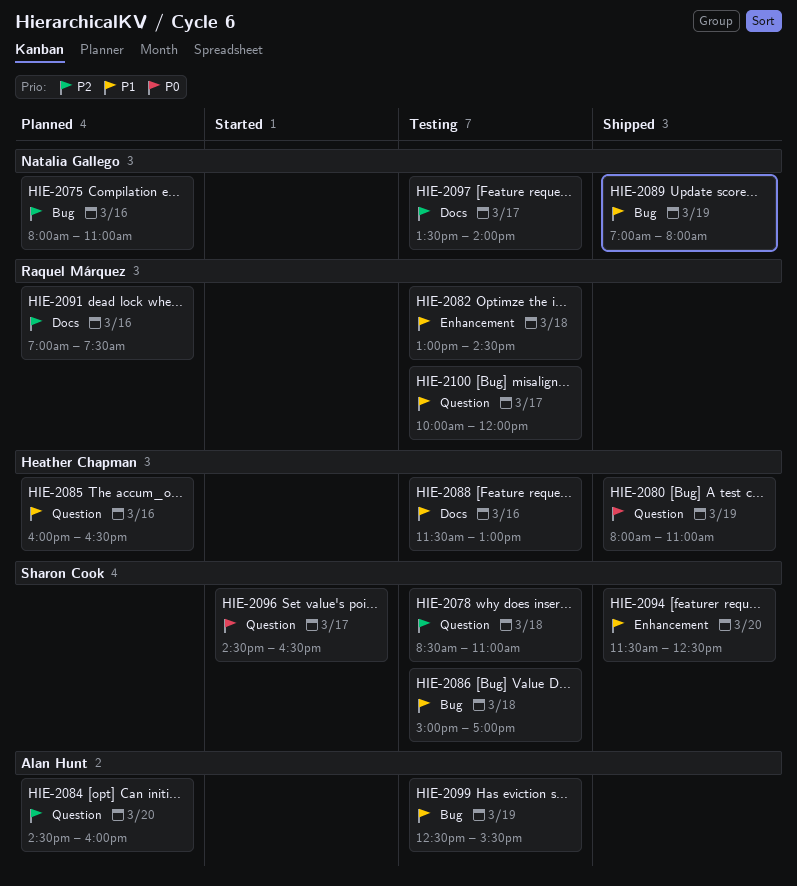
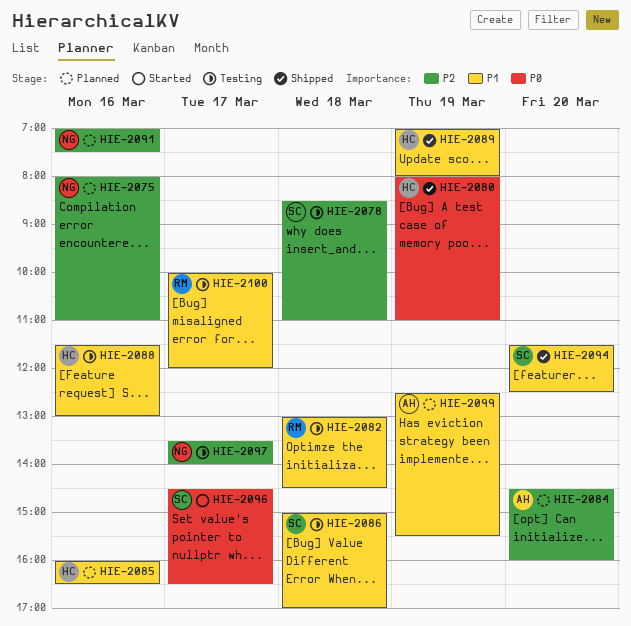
HIE-2089, owner: Natalia Gallego -> Heather Chapman
HIE-2091, owner: Raquel Márquez -> Natalia Gallego
HIE-2099, status: Testing -> Planned

